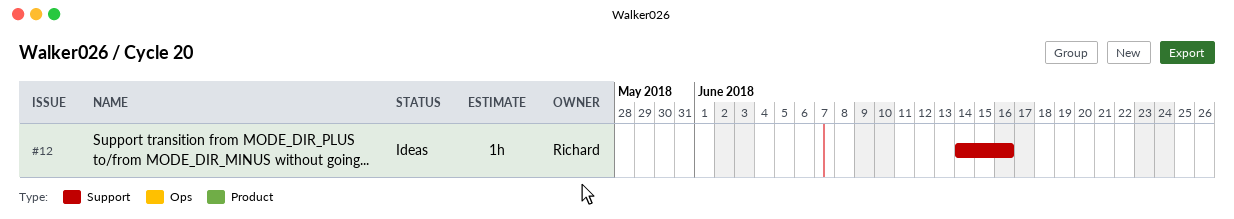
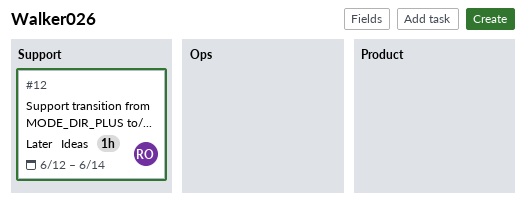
#12, start: Jun 14 -> Jun 12
#12, due: Jun 16 -> Jun 14

